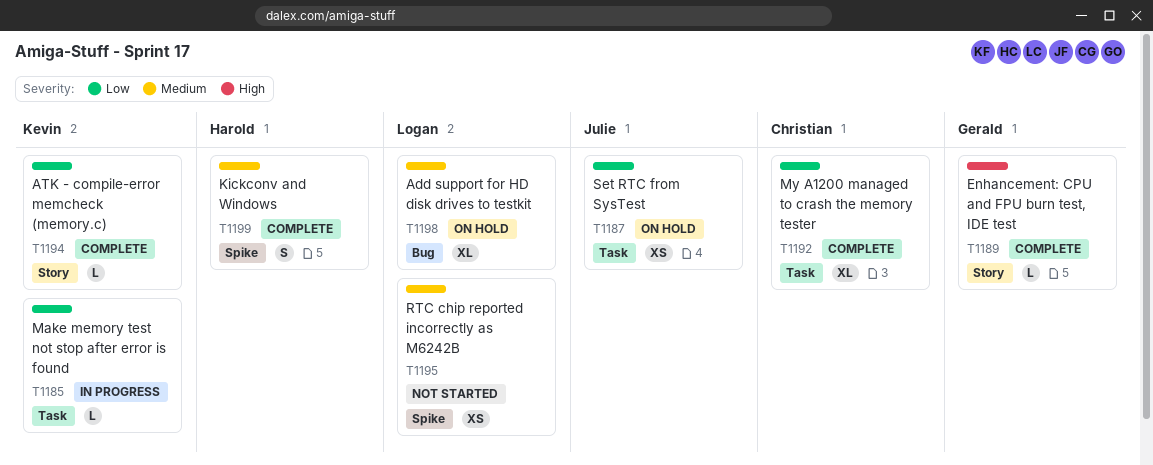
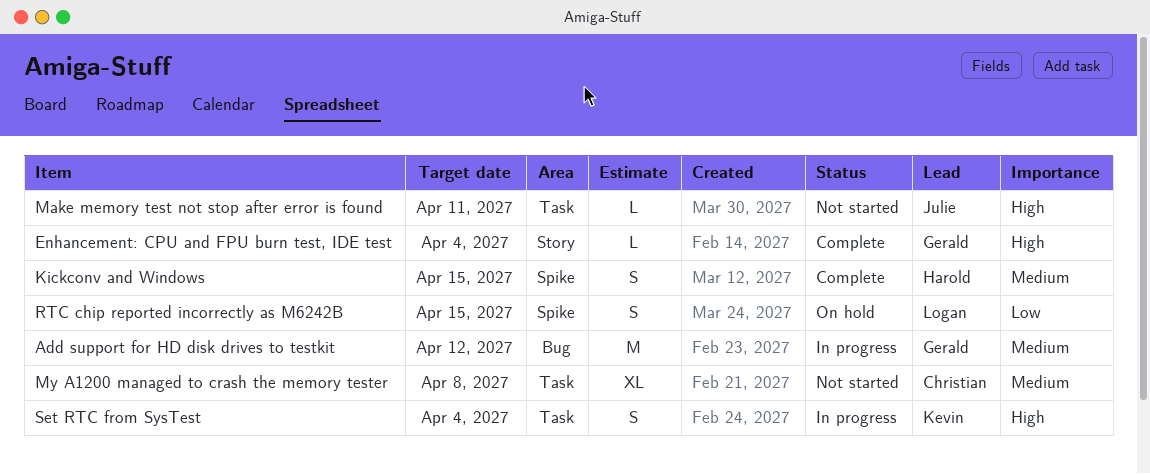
Add support for HD disk drives to testkit, status: On hold -> In progress
Add support for HD disk drives to testkit, owner: Logan -> Gerald
Add support for HD disk drives to testkit, estimate: XL -> M
ATK - compile-error memcheck (memory.c): present -> none
Make memory test not stop after error is found, status: In progress -> Not started
Make memory test not stop after error is found, owner: Kevin -> Julie
Make memory test not stop after error is found, priority: Low -> High
My A1200 managed to crash the memory tester, status: Complete -> Not started
My A1200 managed to crash the memory tester, priority: Low -> Medium
RTC chip reported incorrectly as M6242B, status: Not started -> On hold
RTC chip reported incorrectly as M6242B, priority: Medium -> Low
RTC chip reported incorrectly as M6242B, estimate: XS -> S
Set RTC from SysTest, status: On hold -> In progress
Set RTC from SysTest, owner: Julie -> Kevin
Set RTC from SysTest, priority: Low -> High
Set RTC from SysTest, estimate: XS -> S

